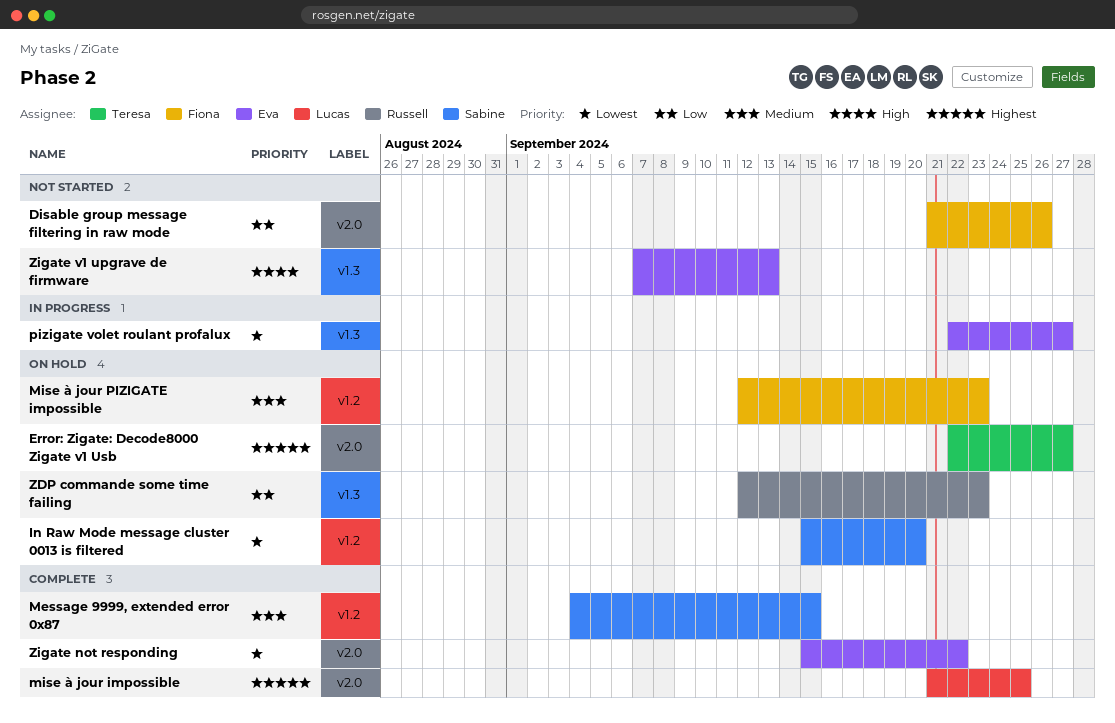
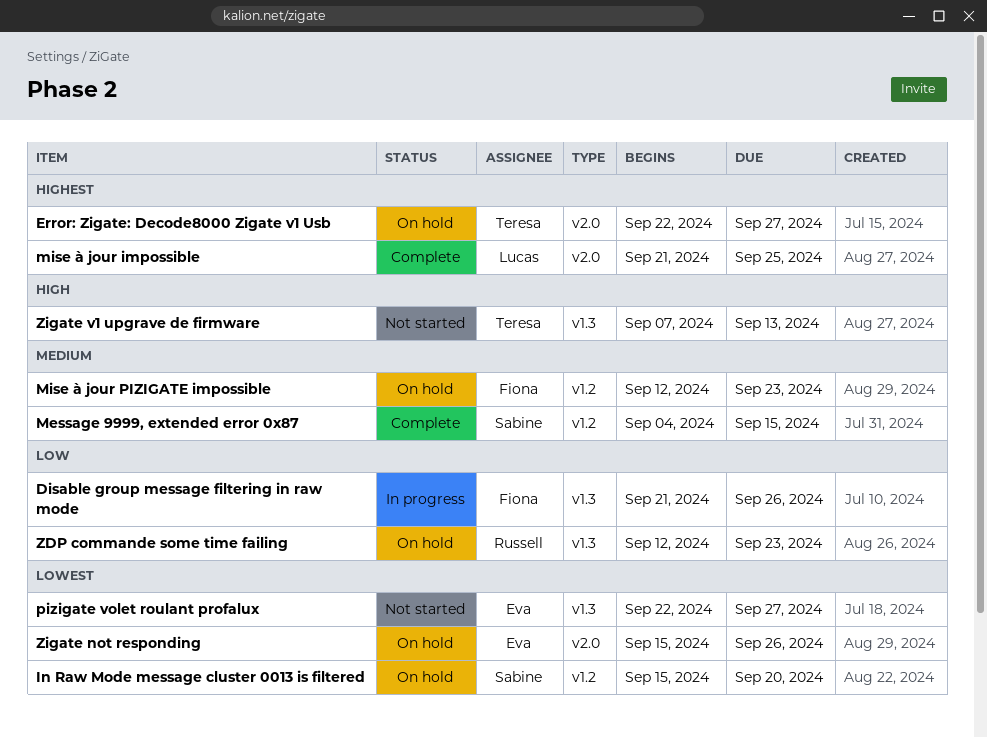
Disable group message filtering in raw mode, status: Not started -> In progress
Disable group message filtering in raw mode, label: v2.0 -> v1.3
pizigate volet roulant profalux, status: In progress -> Not started
Zigate not responding, status: Complete -> On hold
Zigate not responding, due: Sep 22 -> Sep 26
Zigate v1 upgrave de firmware, owner: Eva -> Teresa

